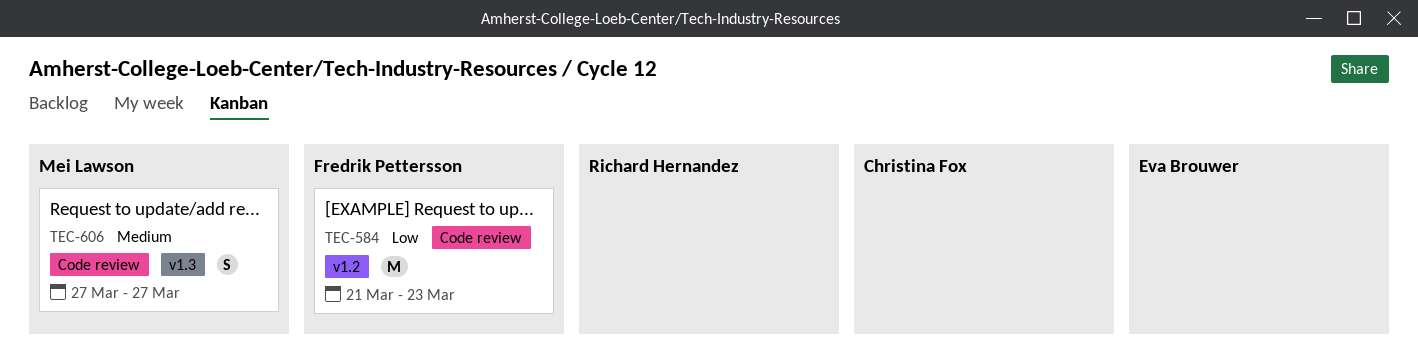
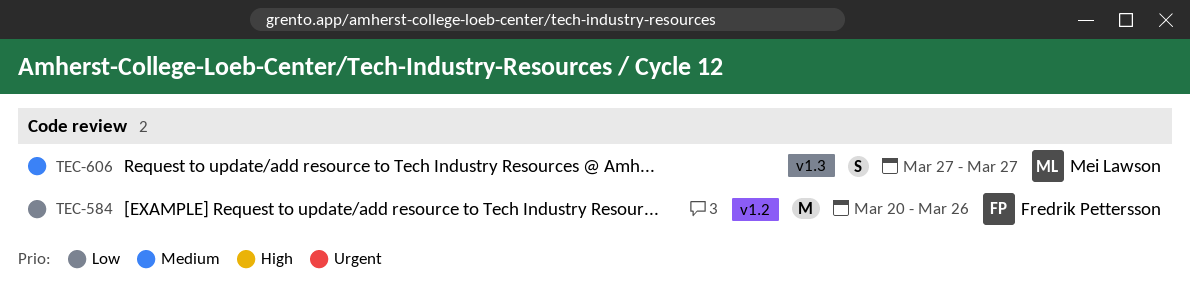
TEC-584, start: Mar 21 -> Mar 20
TEC-584, due: Mar 23 -> Mar 26

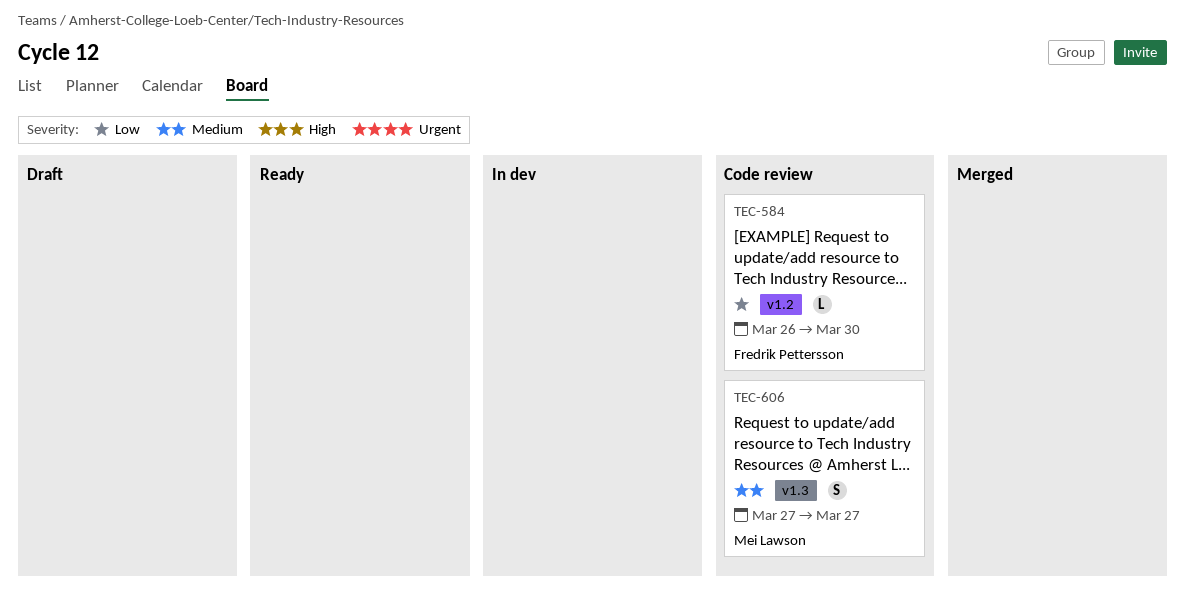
TEC-584, estimate: M -> L
TEC-584, start: Mar 20 -> Mar 26
TEC-584, due: Mar 26 -> Mar 30

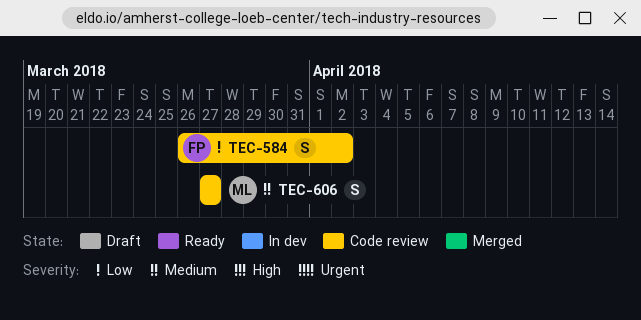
TEC-584, estimate: L -> S
TEC-584, due: Mar 30 -> Apr 2

